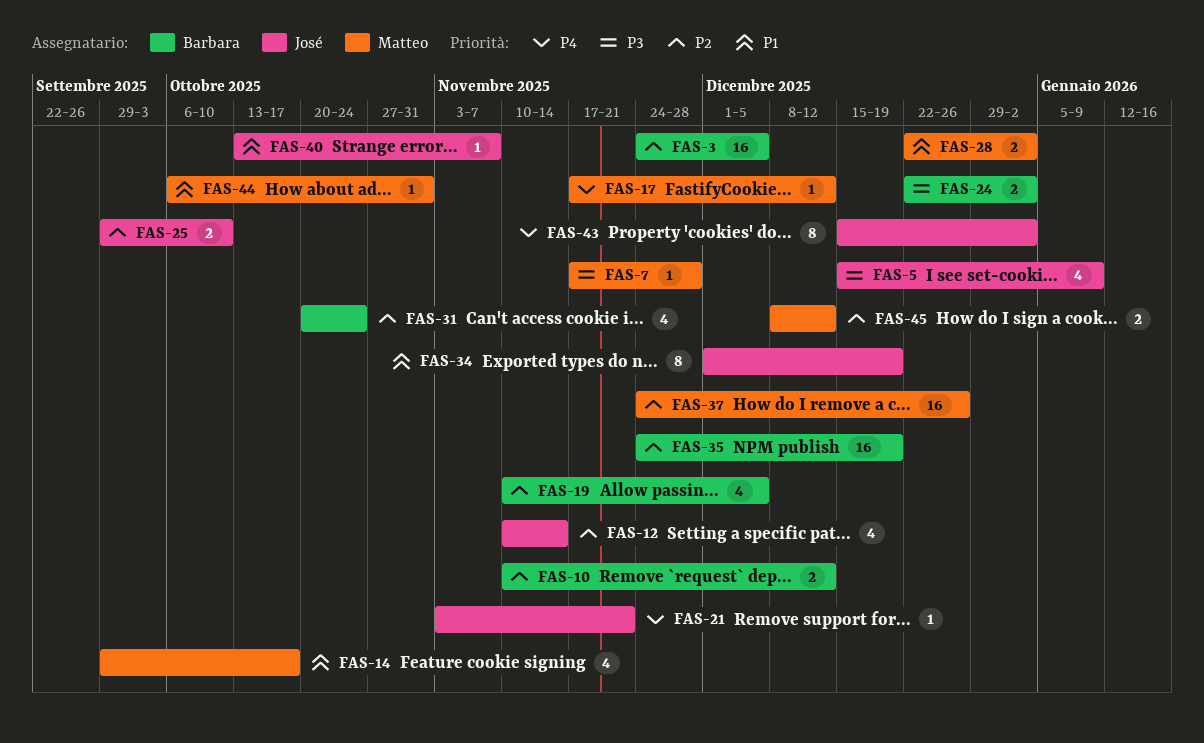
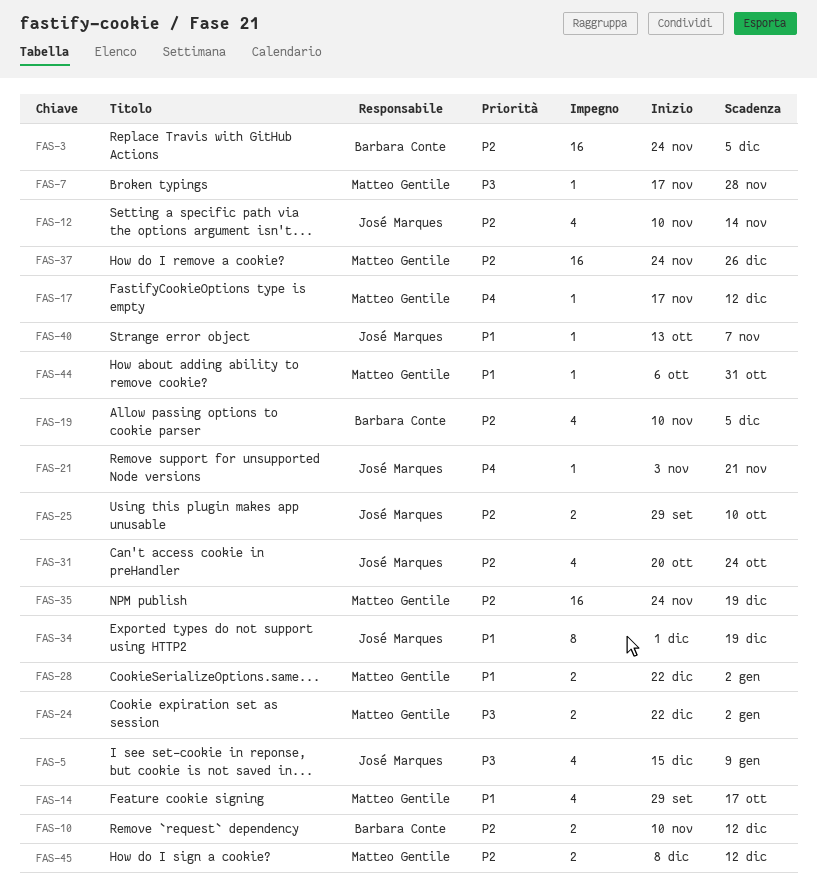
FAS-24, owner: Barbara Conte -> Matteo Gentile
FAS-31, owner: Barbara Conte -> José Marques
FAS-35, owner: Barbara Conte -> Matteo Gentile
FAS-43: present -> none

